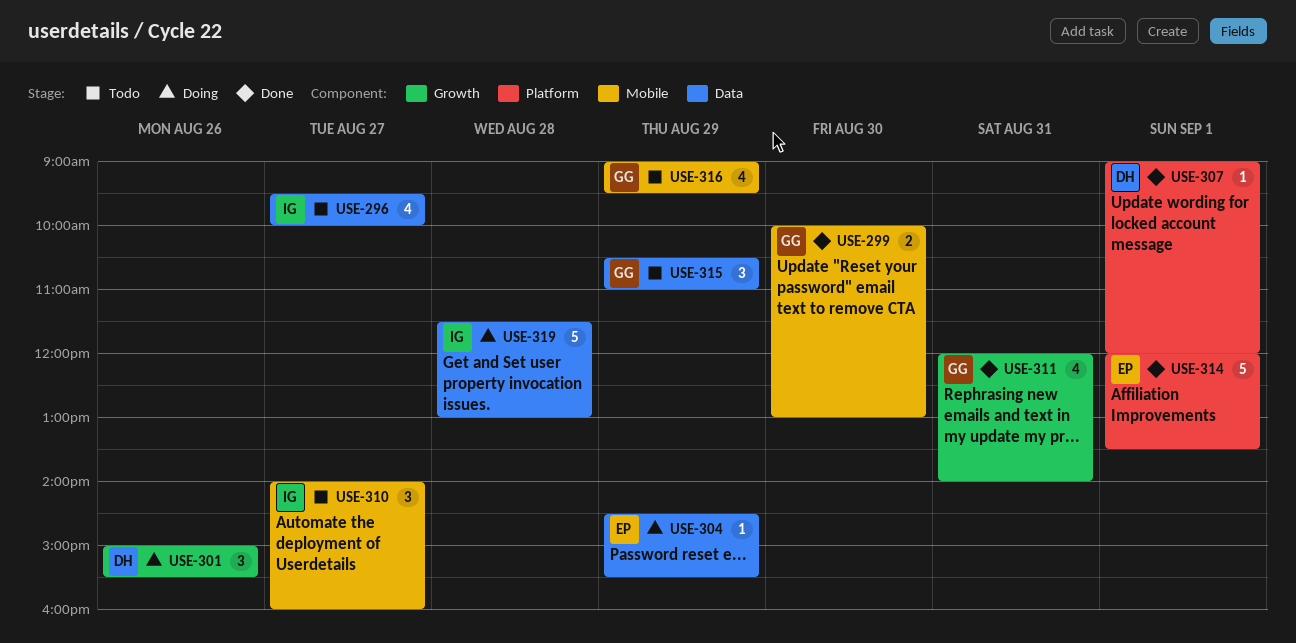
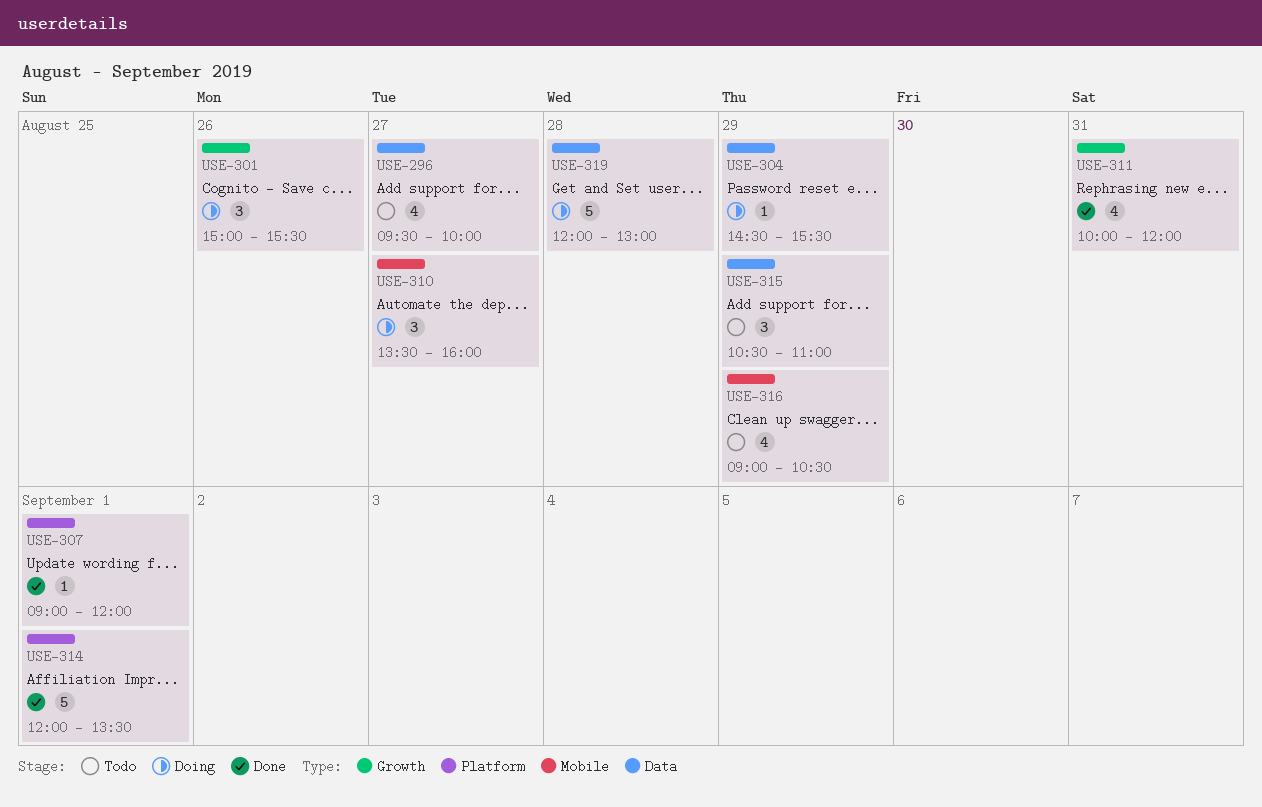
USE-299: present -> none
USE-310, status: Todo -> Doing
USE-310, begins: 14:00 -> 13:30
USE-311, begins: 12:00 -> 10:00
USE-311, ends: 14:00 -> 12:00
USE-316, ends: 09:30 -> 10:30
USE-319, begins: 11:30 -> 12:00

